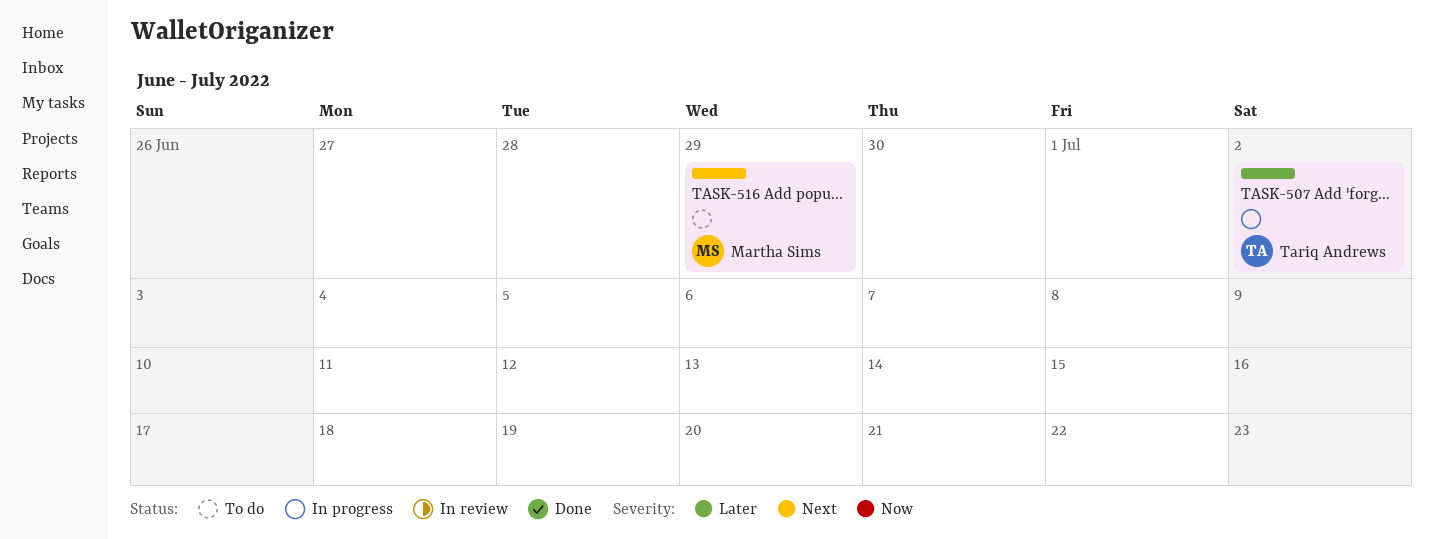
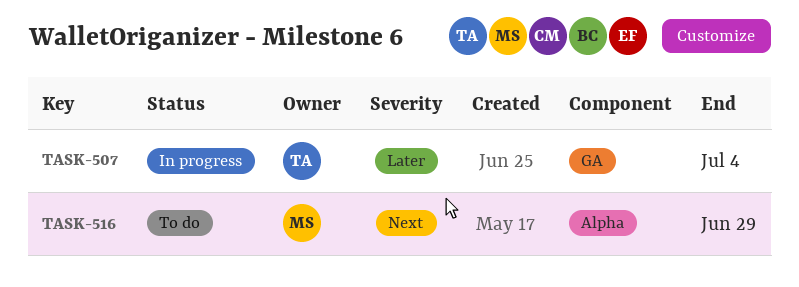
TASK-507, due: Jul 2 -> Jul 4

